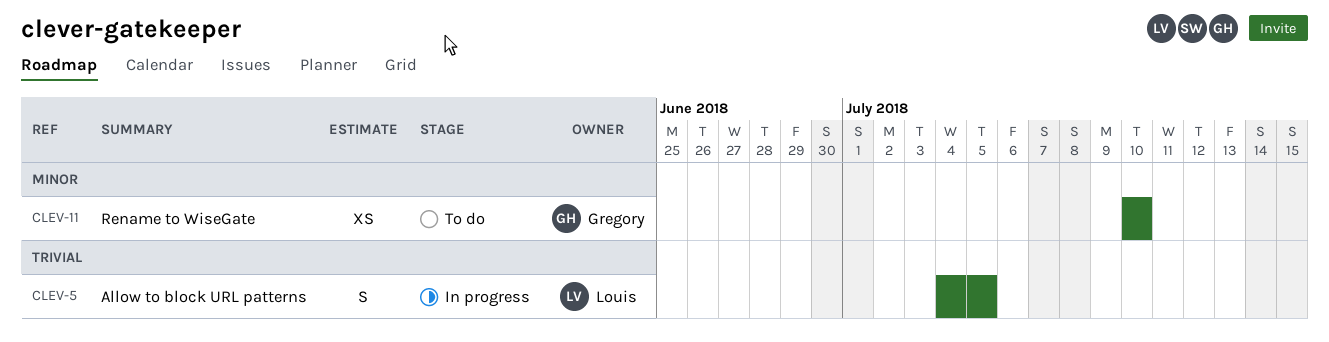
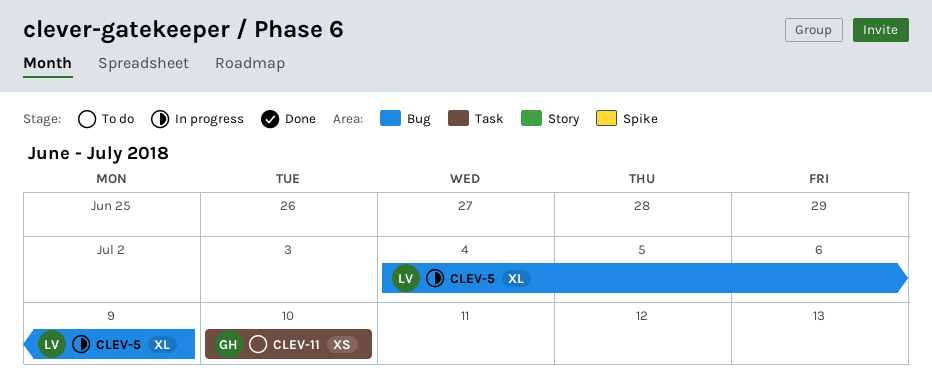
CLEV-5, estimate: S -> XL
CLEV-5, due: Jul 5 -> Jul 9

